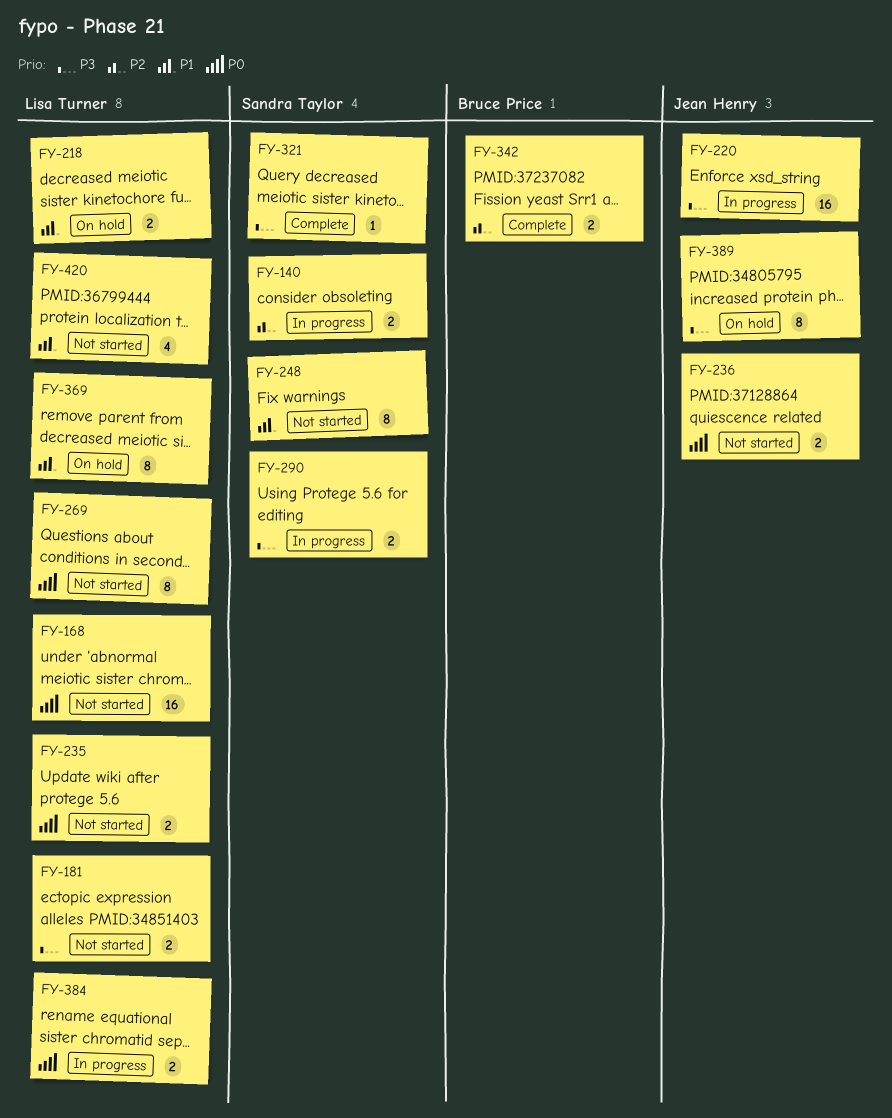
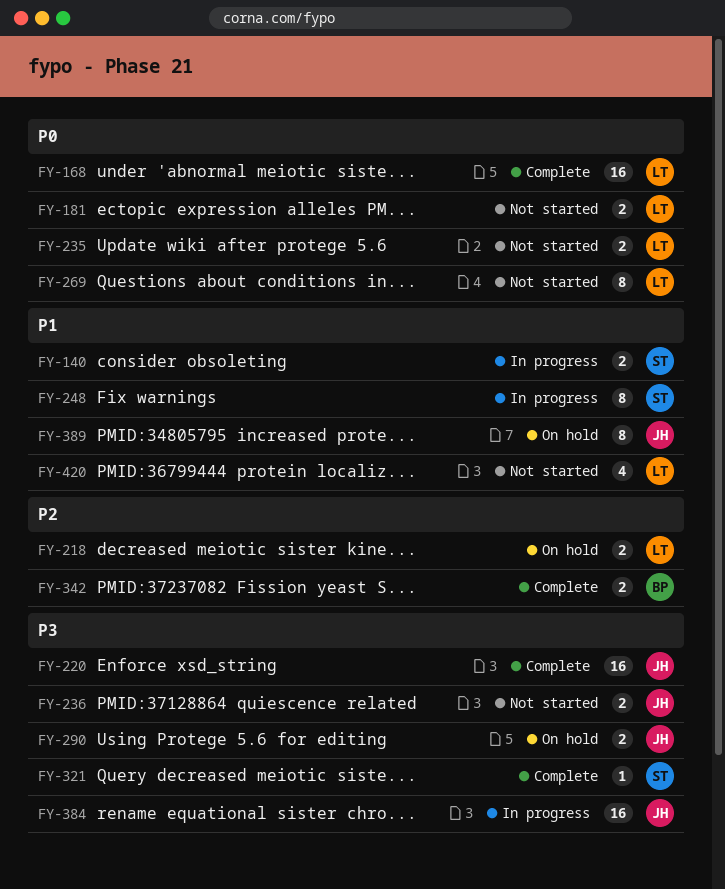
FY-140, priority: P2 -> P1
FY-168, status: Not started -> Complete
FY-181, priority: P3 -> P0
FY-218, priority: P1 -> P2
FY-220, status: In progress -> Complete
FY-236, priority: P0 -> P3
FY-248, status: Not started -> In progress
FY-290, status: In progress -> On hold
FY-290, owner: Sandra Taylor -> Jean Henry
FY-369: present -> none
FY-384, owner: Lisa Turner -> Jean Henry
FY-384, priority: P0 -> P3
FY-384, estimate: 2 -> 16
FY-389, priority: P3 -> P1

